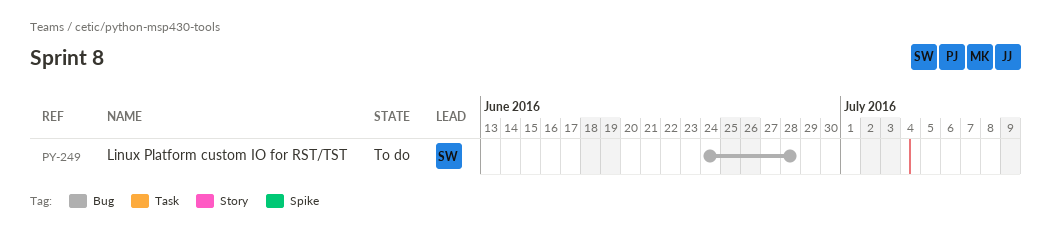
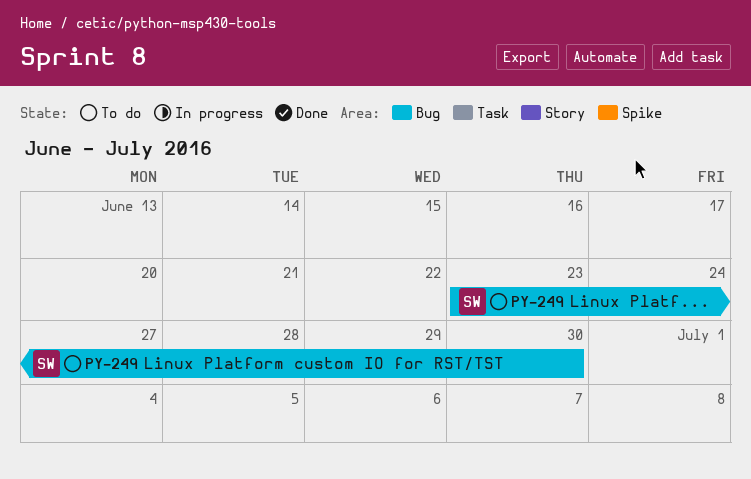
PY-249, start: Jun 24 -> Jun 23
PY-249, due: Jun 28 -> Jun 30

